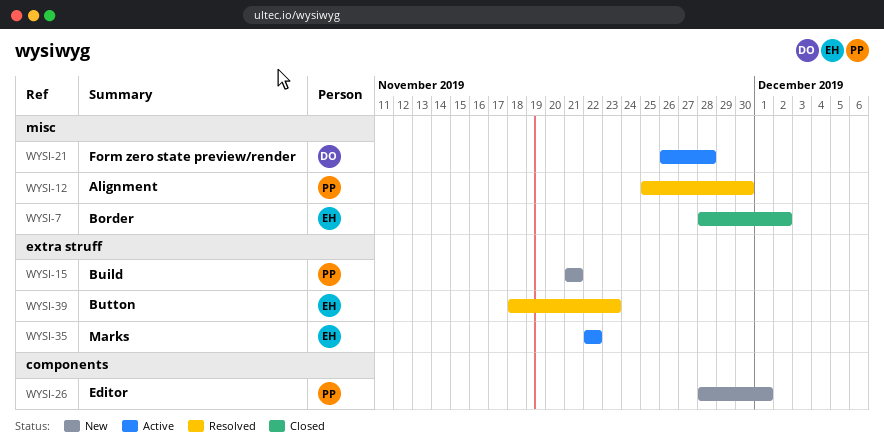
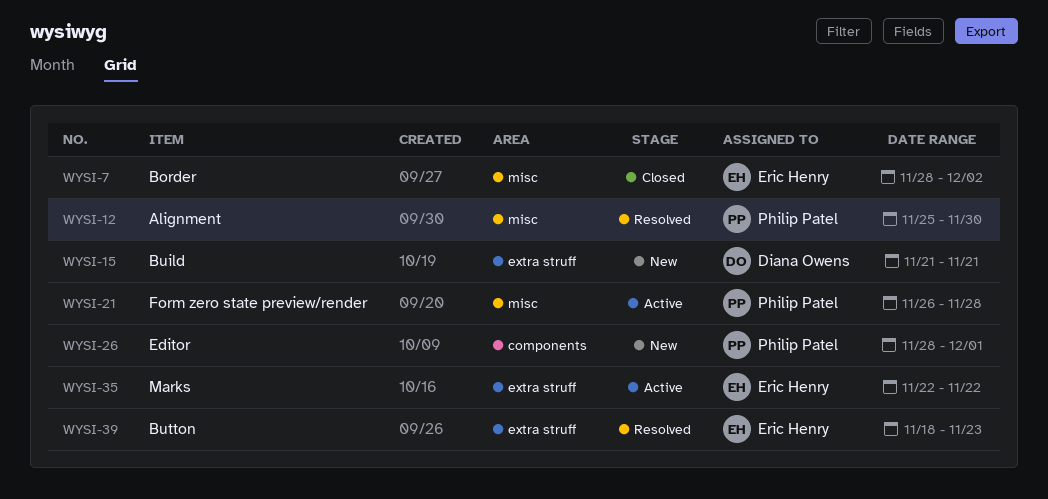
WYSI-15, owner: Philip Patel -> Diana Owens
WYSI-21, owner: Diana Owens -> Philip Patel

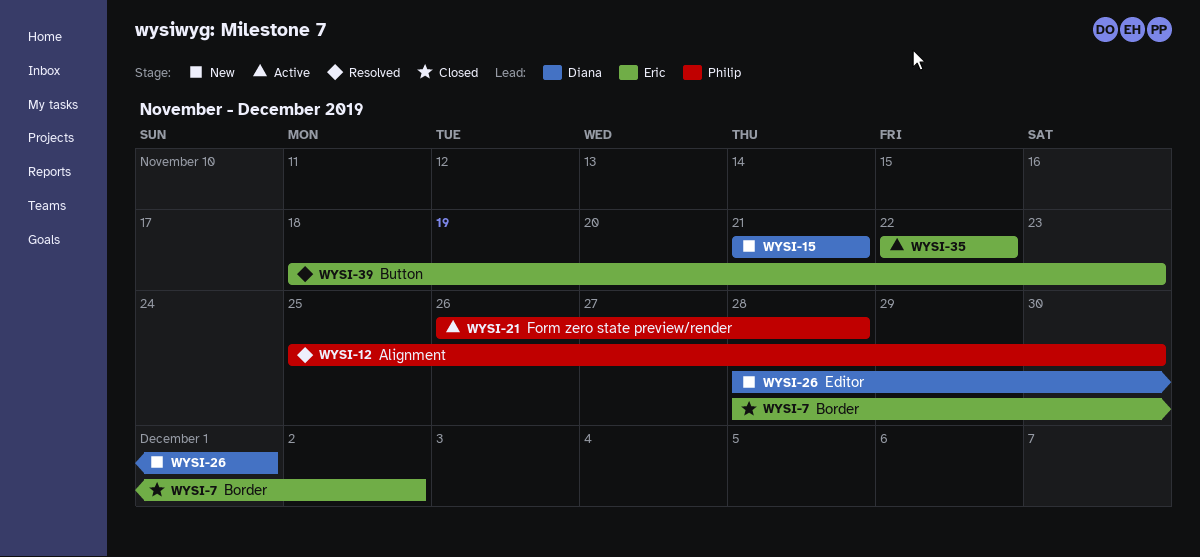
WYSI-26, owner: Philip Patel -> Diana Owens

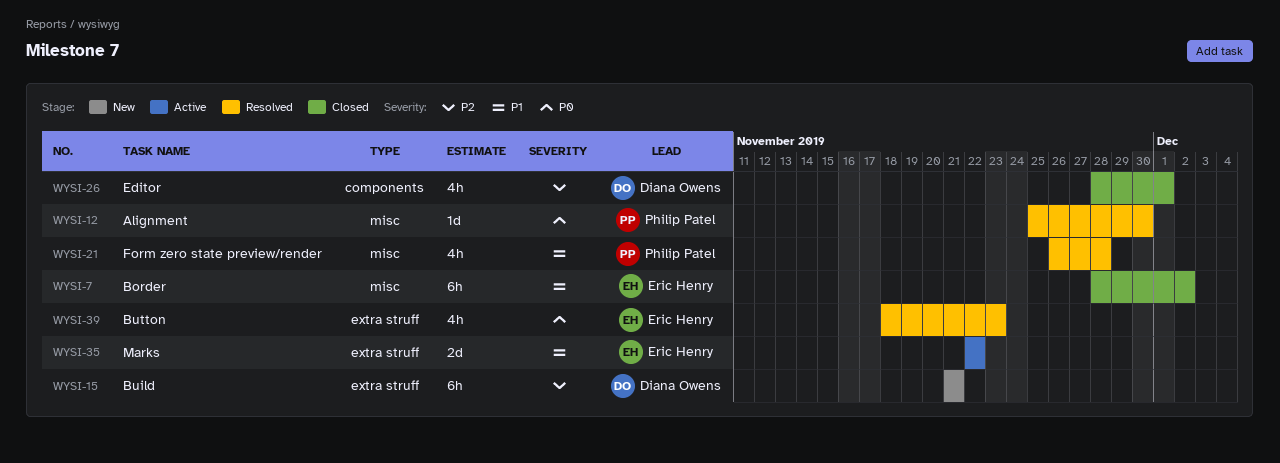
WYSI-21, status: Active -> Resolved
WYSI-26, status: New -> Closed

